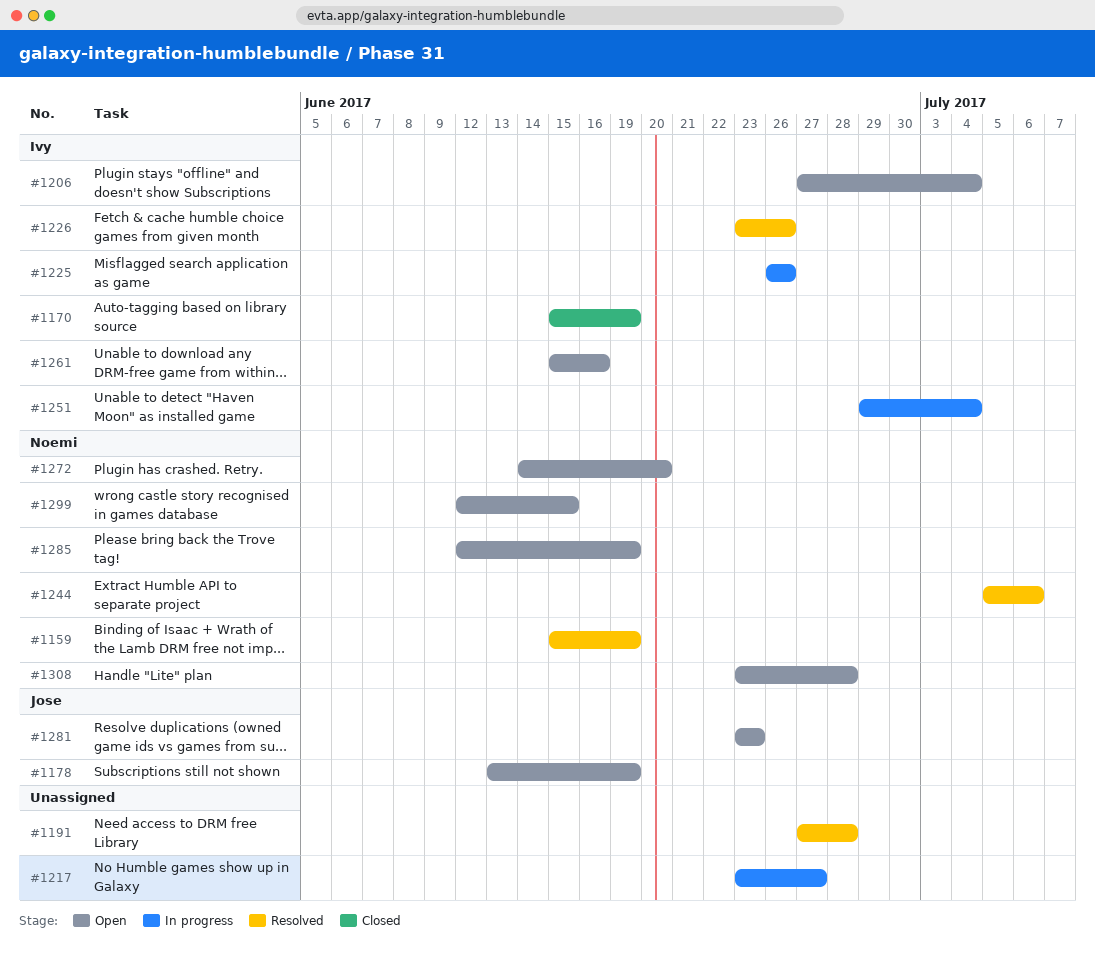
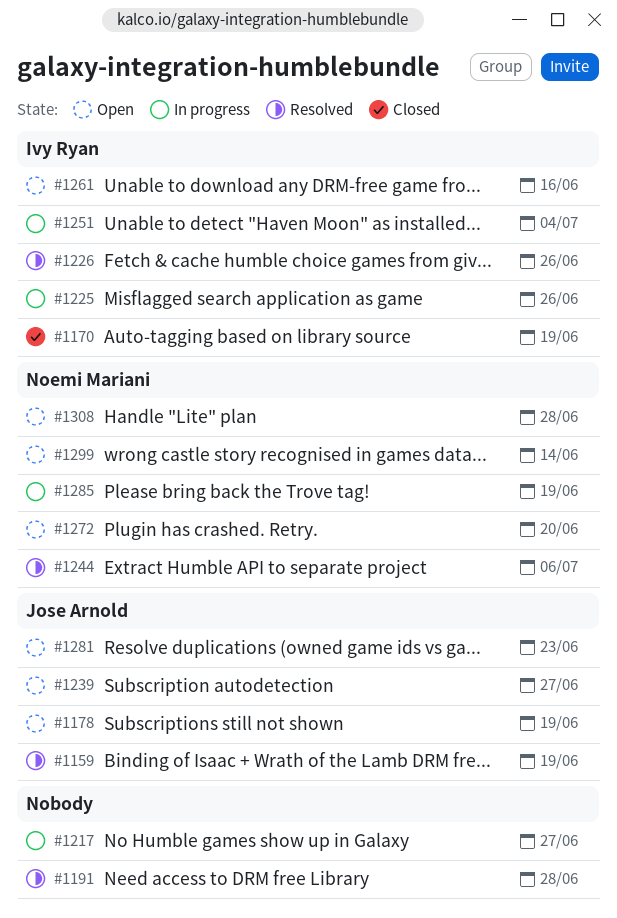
#1159, owner: Noemi Mariani -> Jose Arnold
#1206: present -> none
#1239: none -> present
#1285, status: Open -> In progress
#1299, due: Jun 15 -> Jun 14

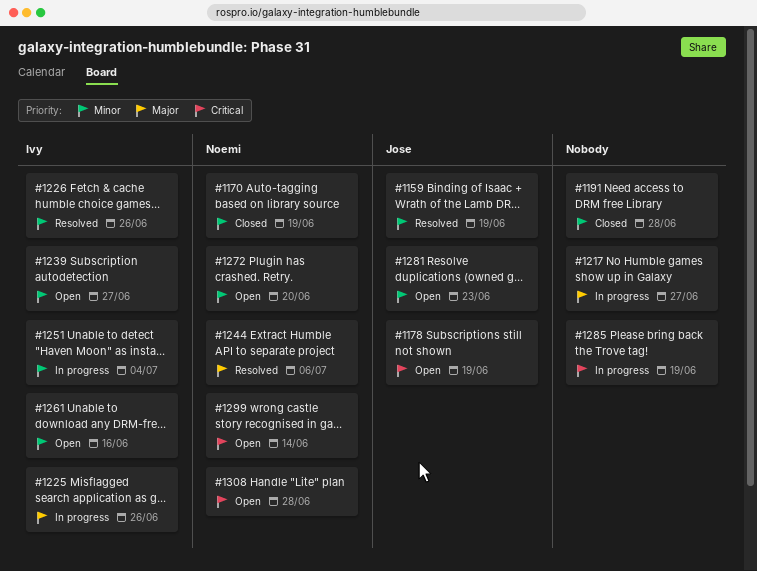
#1170, owner: Ivy Ryan -> Noemi Mariani
#1191, status: Resolved -> Closed
#1239, owner: Jose Arnold -> Ivy Ryan
#1285, owner: Noemi Mariani -> none

